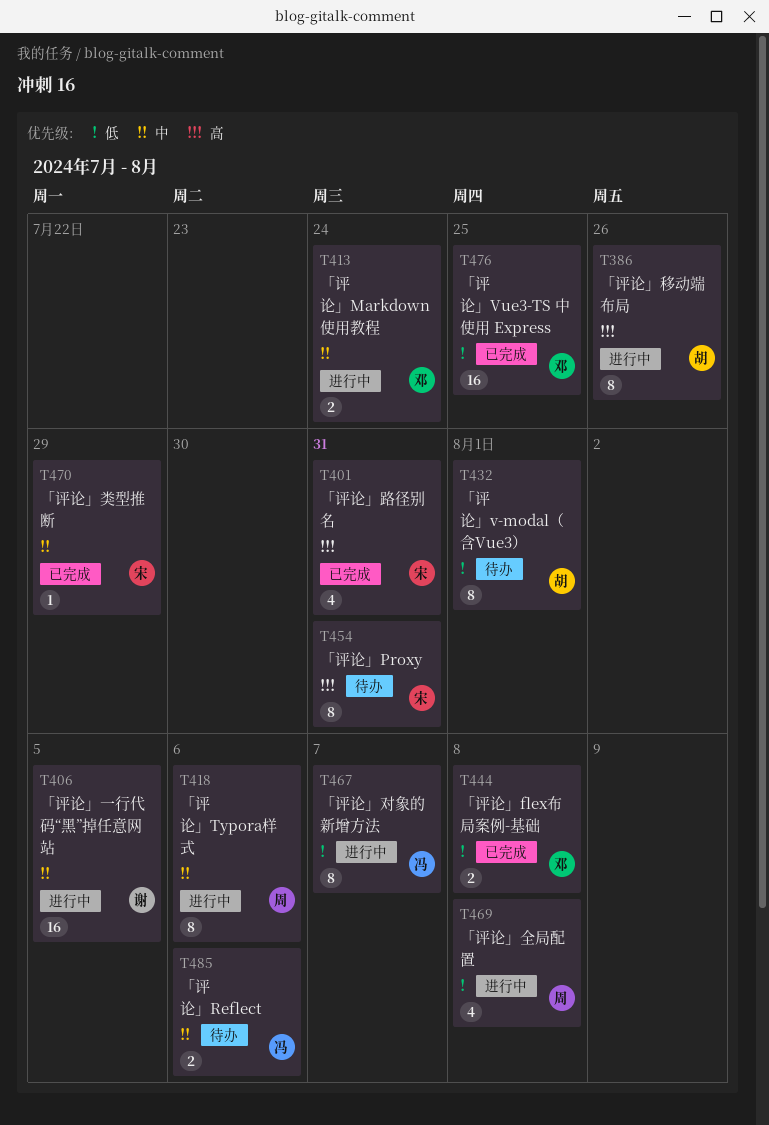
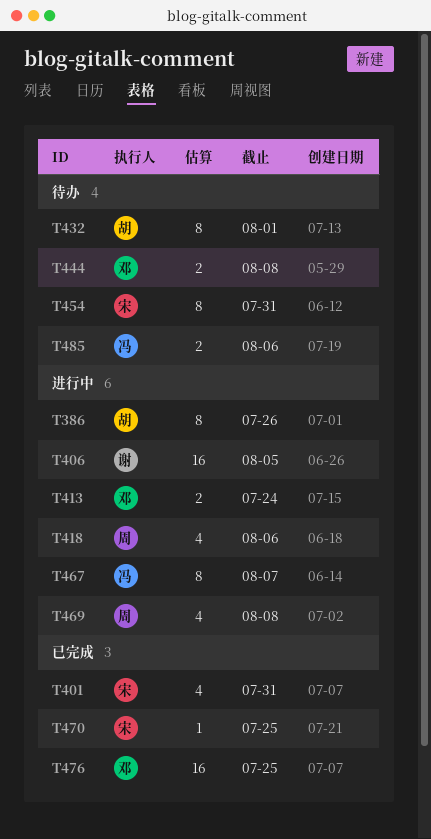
T418, estimate: 8 -> 4
T444, status: 已完成 -> 待办
T470, due: Jul 29 -> Jul 25

